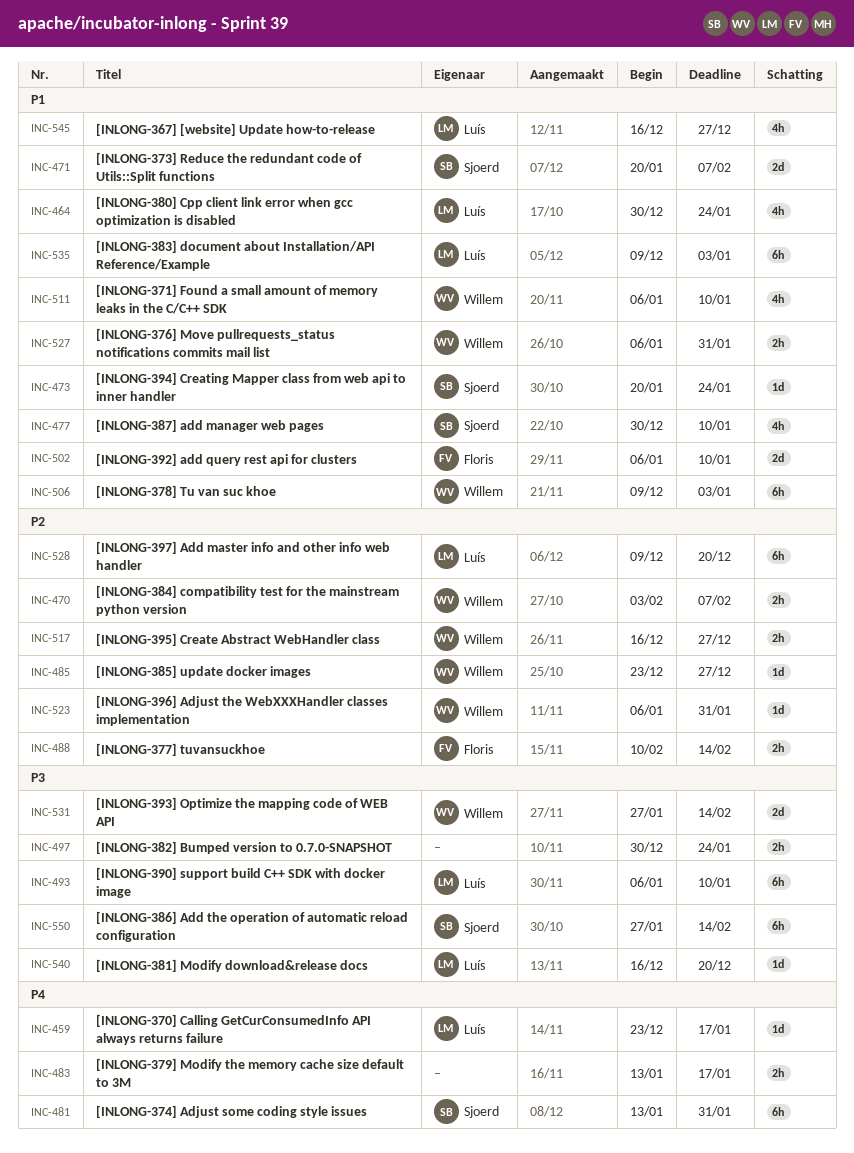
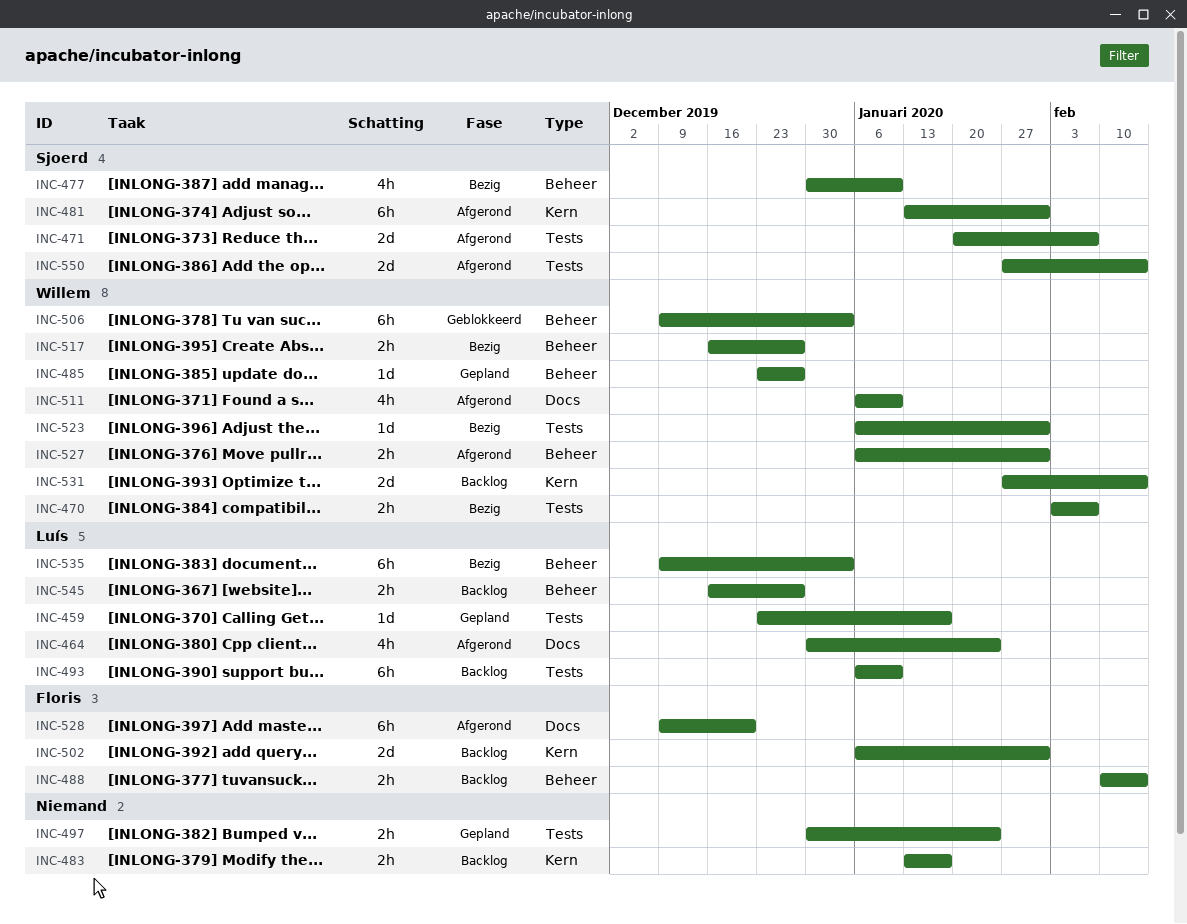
INC-473: present -> none
INC-502, due: Jan 10 -> Jan 31
INC-528, owner: Luís -> Floris
INC-540: present -> none
INC-545, estimate: 4h -> 2h
INC-550, estimate: 6h -> 2d

